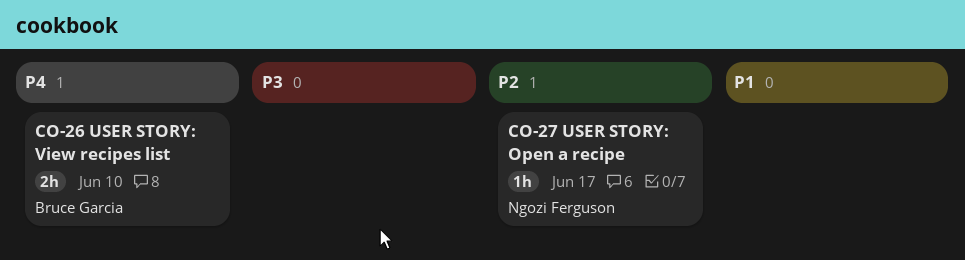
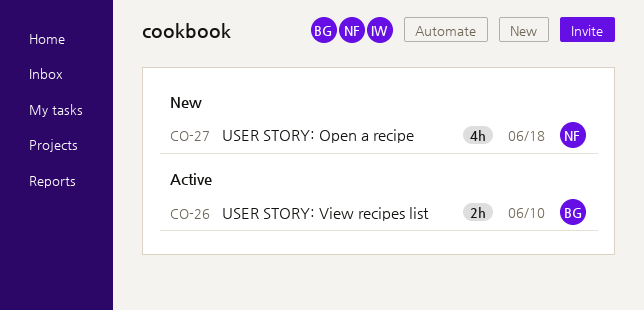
CO-27, estimate: 1h -> 4h
CO-27, due: Jun 17 -> Jun 18

